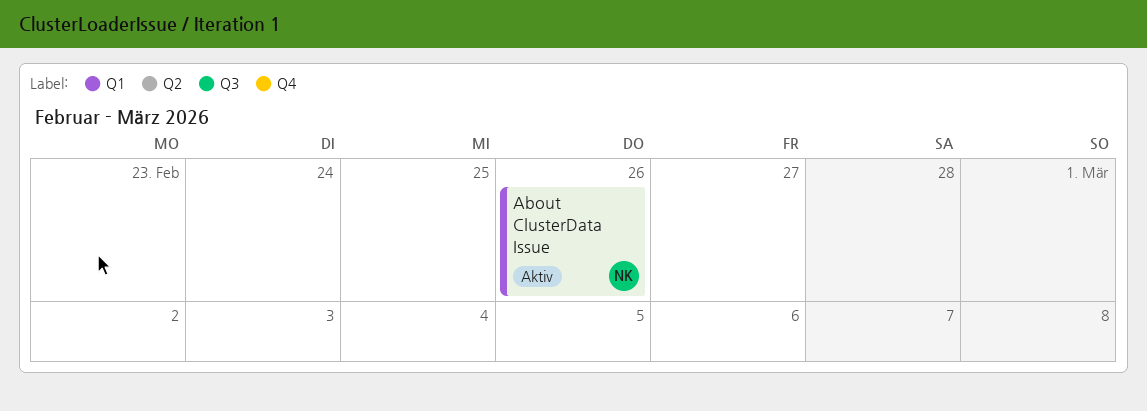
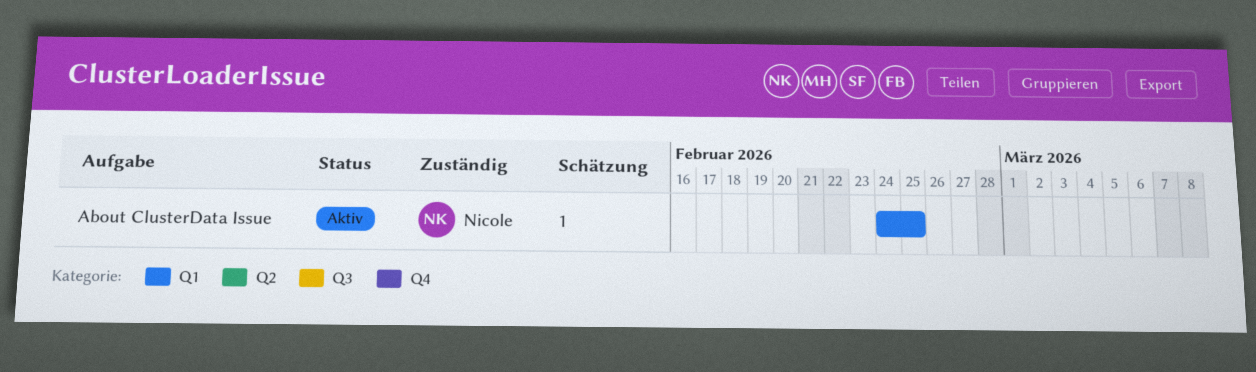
About ClusterData Issue, due: Feb 26 -> Feb 25

